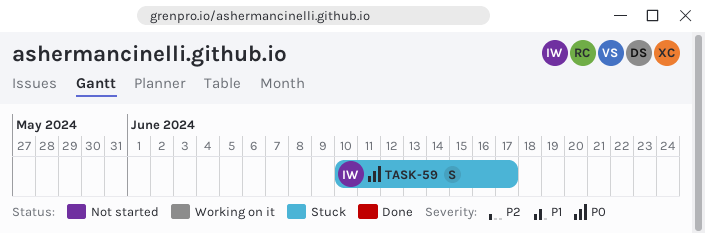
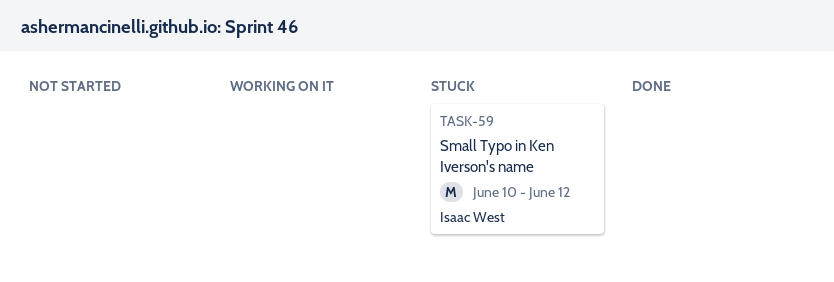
TASK-59, estimate: S -> M
TASK-59, due: Jun 17 -> Jun 12

